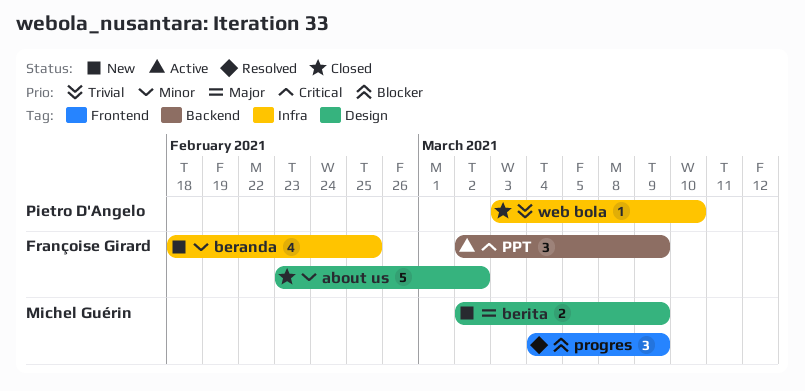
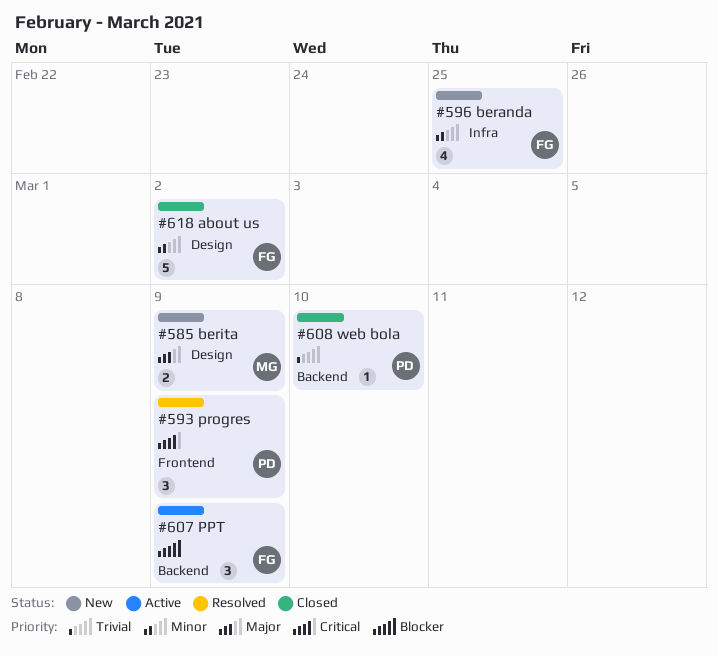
PPT, priority: Critical -> Blocker
progres, owner: Michel Guérin -> Pietro D'Angelo
progres, priority: Blocker -> Critical
web bola, label: Infra -> Backend

